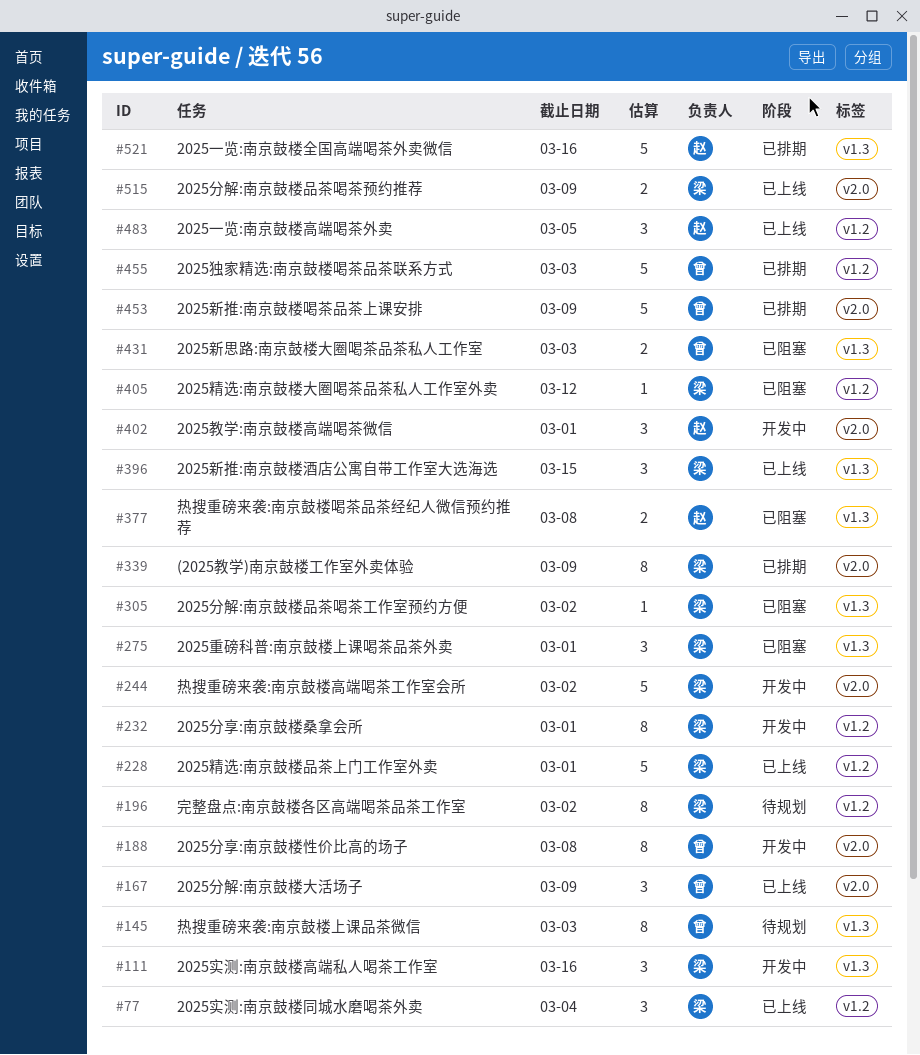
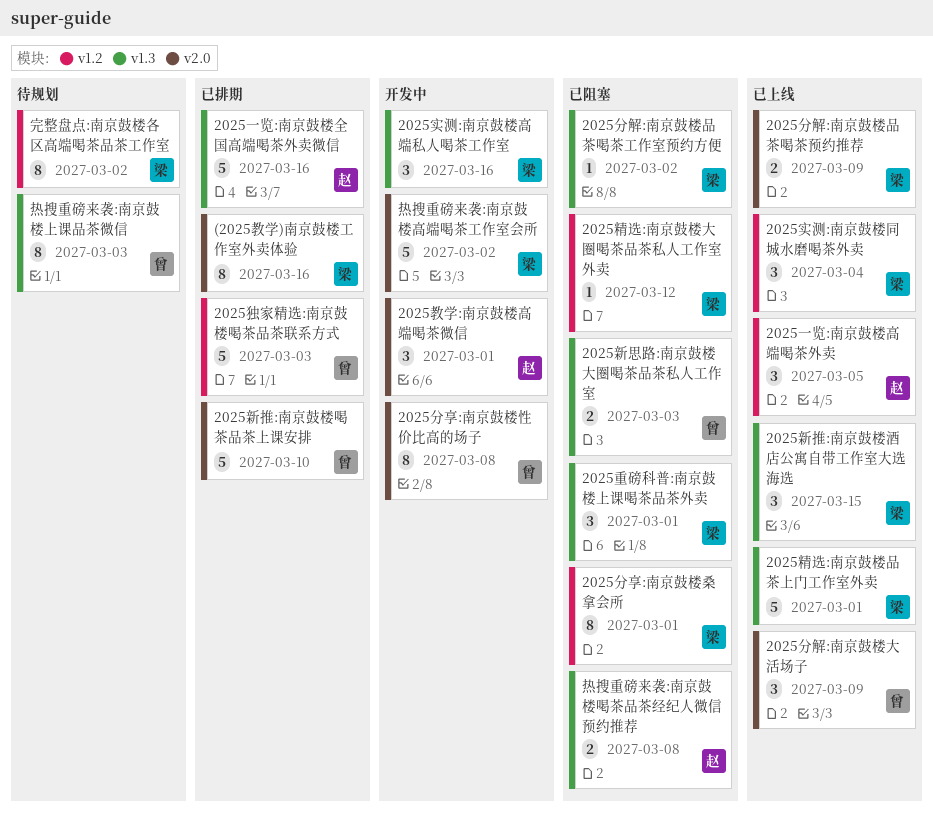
(2025教学)南京鼓楼工作室外卖体验, due: Mar 9 -> Mar 16
2025分享:南京鼓楼桑拿会所, status: 开发中 -> 已阻塞
2025新推:南京鼓楼喝茶品茶上课安排, due: Mar 9 -> Mar 10
2025精选:南京鼓楼品茶上门工作室外卖, label: v1.2 -> v1.3

